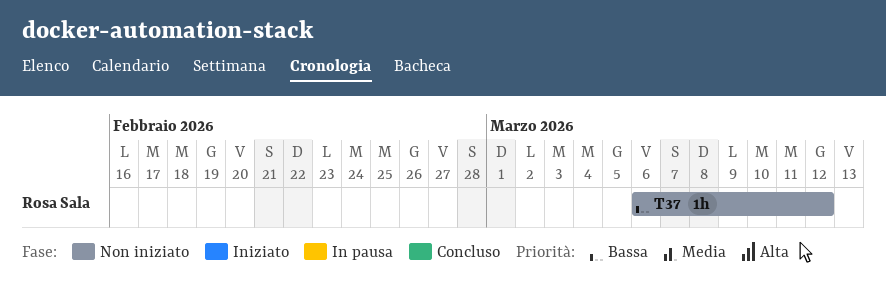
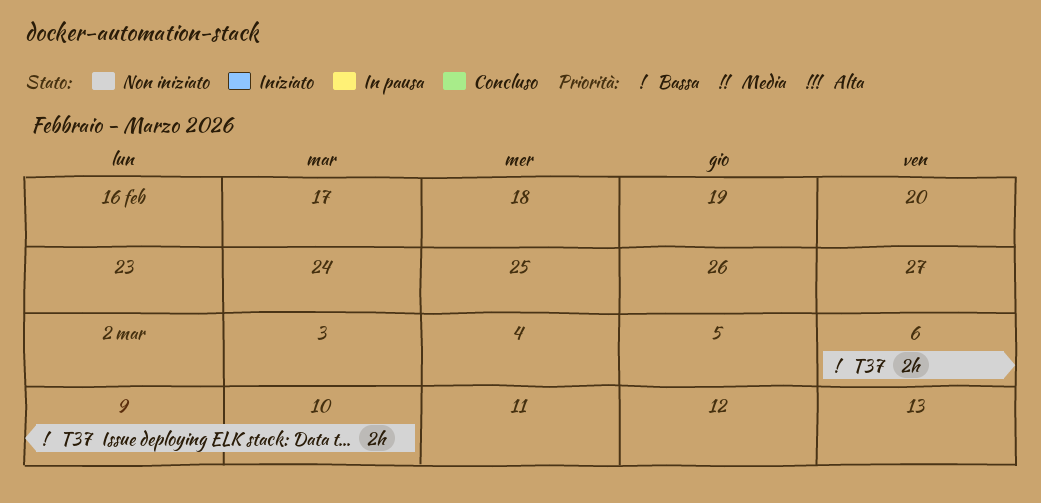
T37, estimate: 1h -> 2h
T37, due: Mar 12 -> Mar 10

